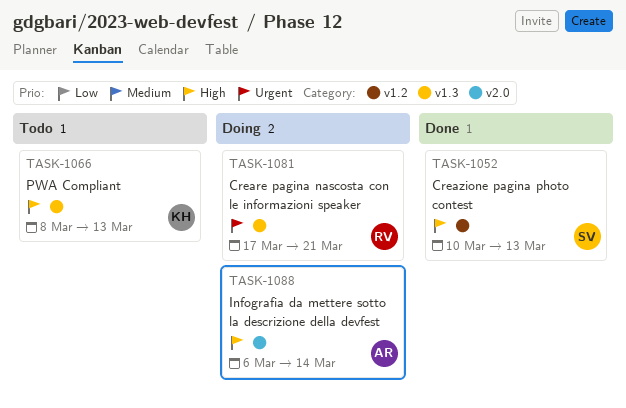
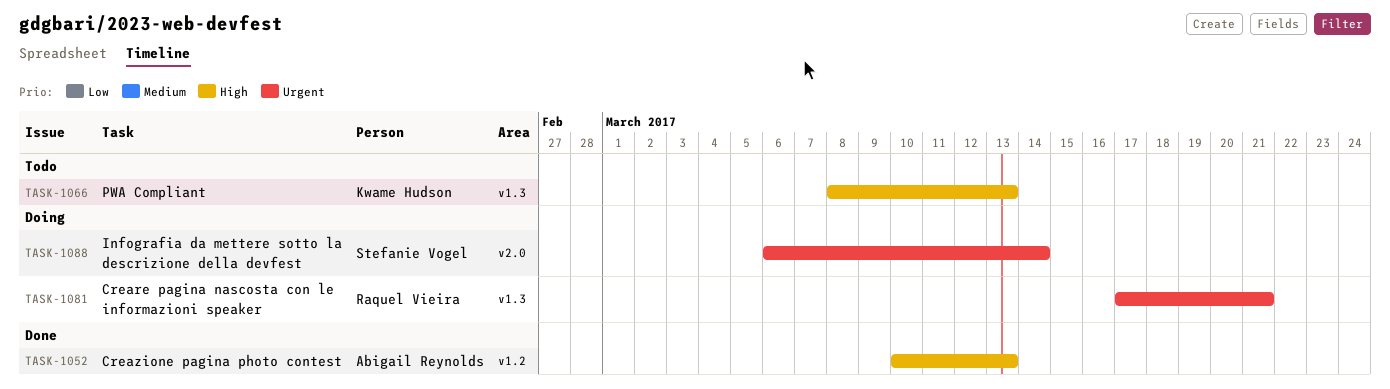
TASK-1052, owner: Stefanie Vogel -> Abigail Reynolds
TASK-1088, owner: Abigail Reynolds -> Stefanie Vogel
TASK-1088, priority: High -> Urgent

